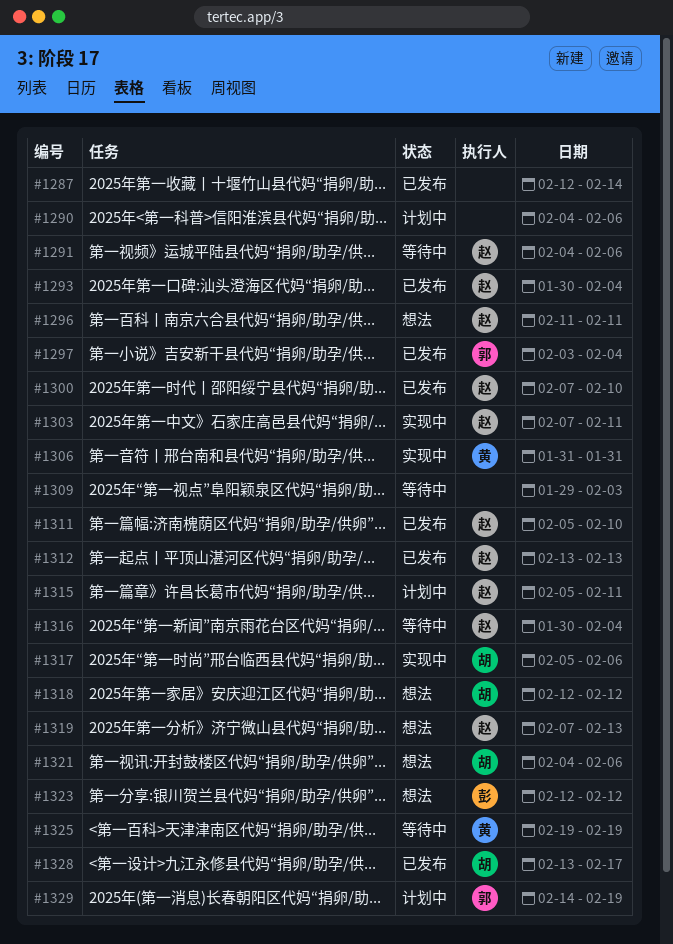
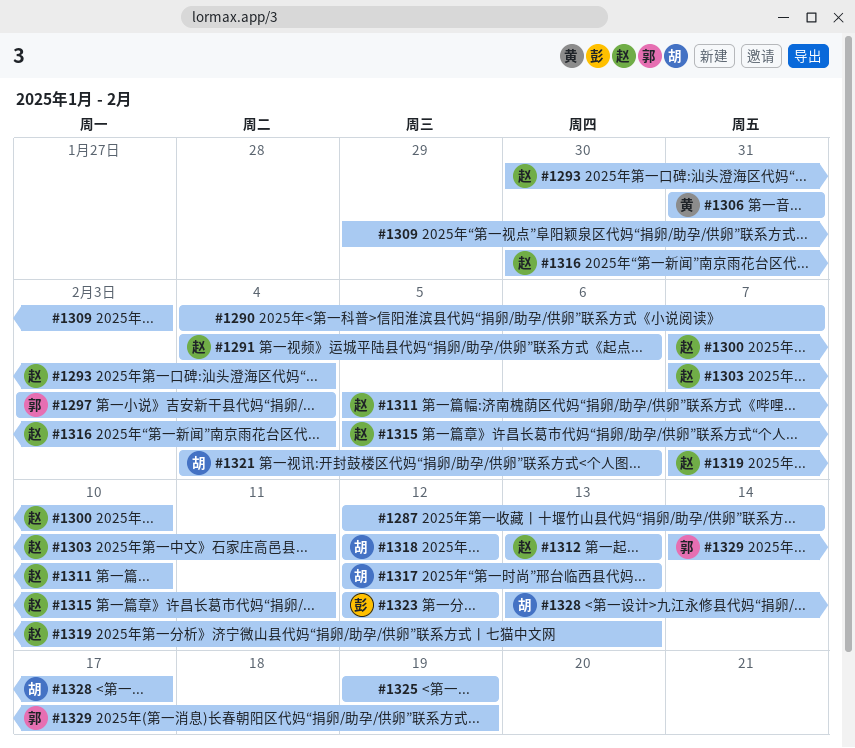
#1290, due: Feb 6 -> Feb 7
#1296: present -> none
#1317, start: Feb 5 -> Feb 12
#1317, due: Feb 6 -> Feb 13
#1325, owner: 黄 -> none

